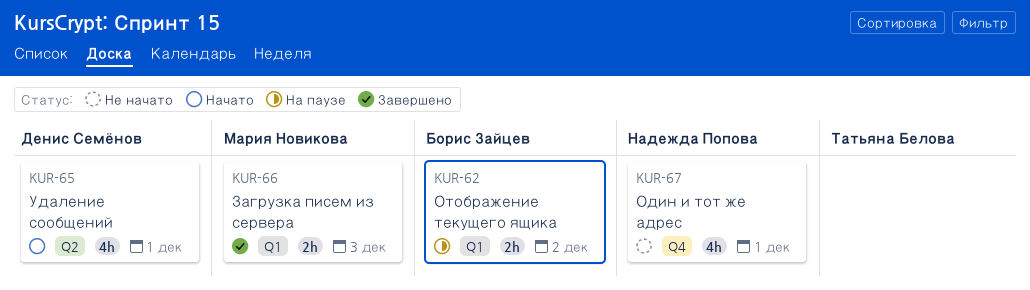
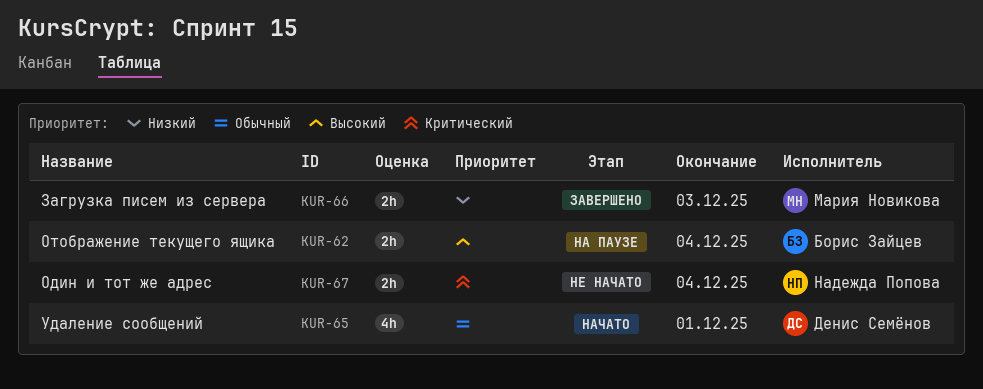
KUR-62, due: Dec 2 -> Dec 4
KUR-67, estimate: 4h -> 2h
KUR-67, due: Dec 1 -> Dec 4

